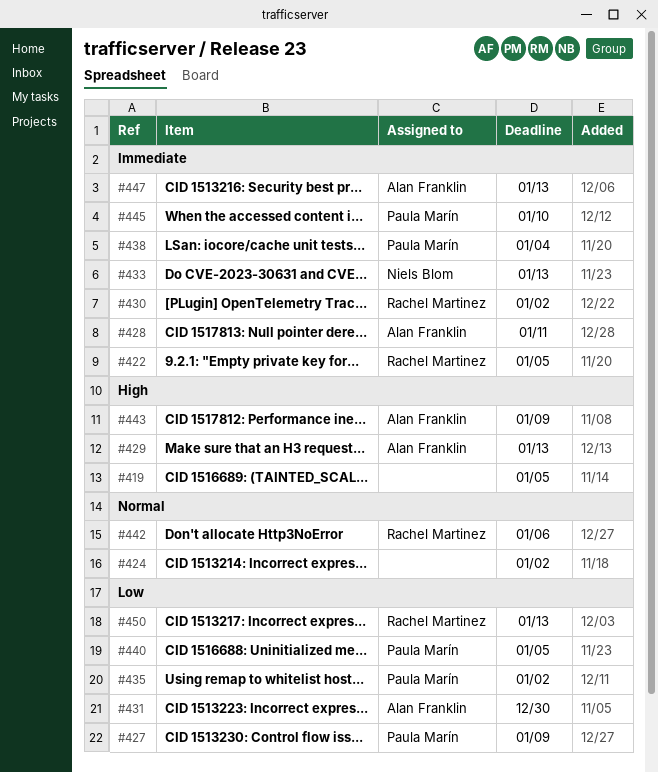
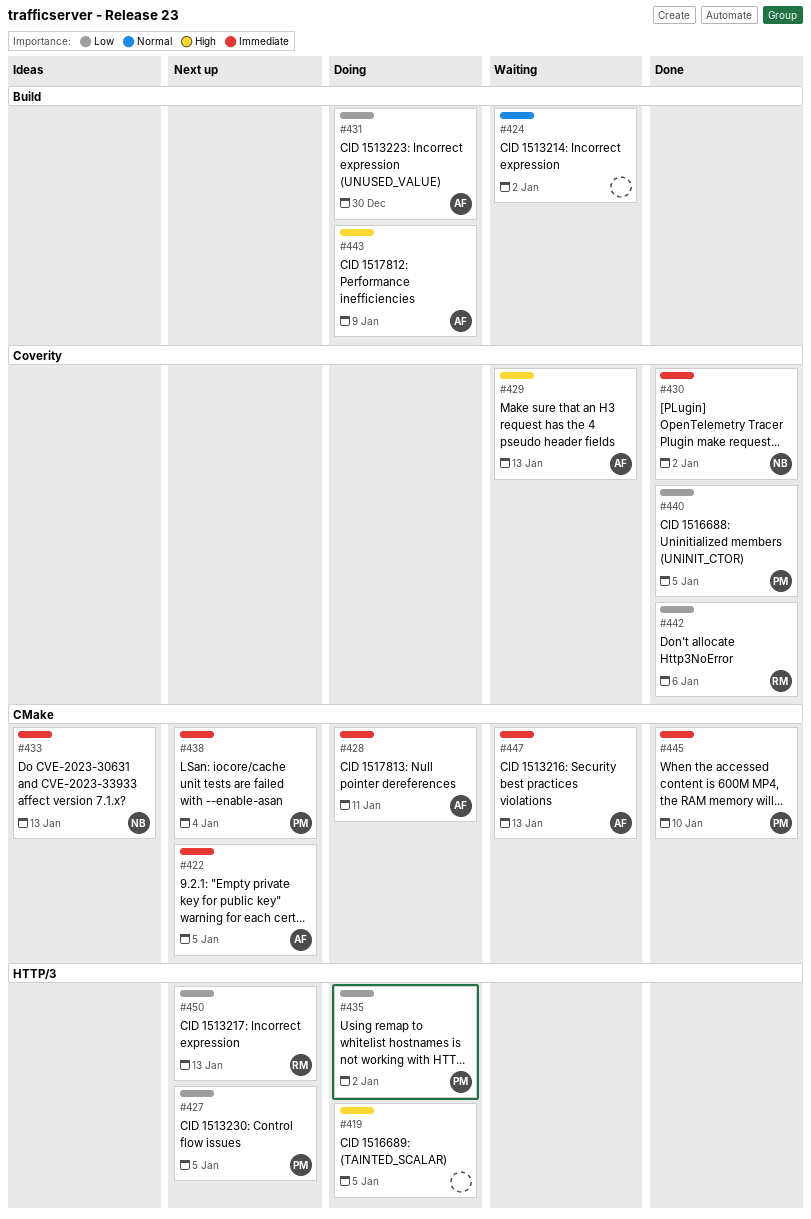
#422, owner: Rachel Martinez -> Alan Franklin
#427, due: Jan 9 -> Jan 5
#430, owner: Rachel Martinez -> Niels Blom
#442, priority: Normal -> Low

